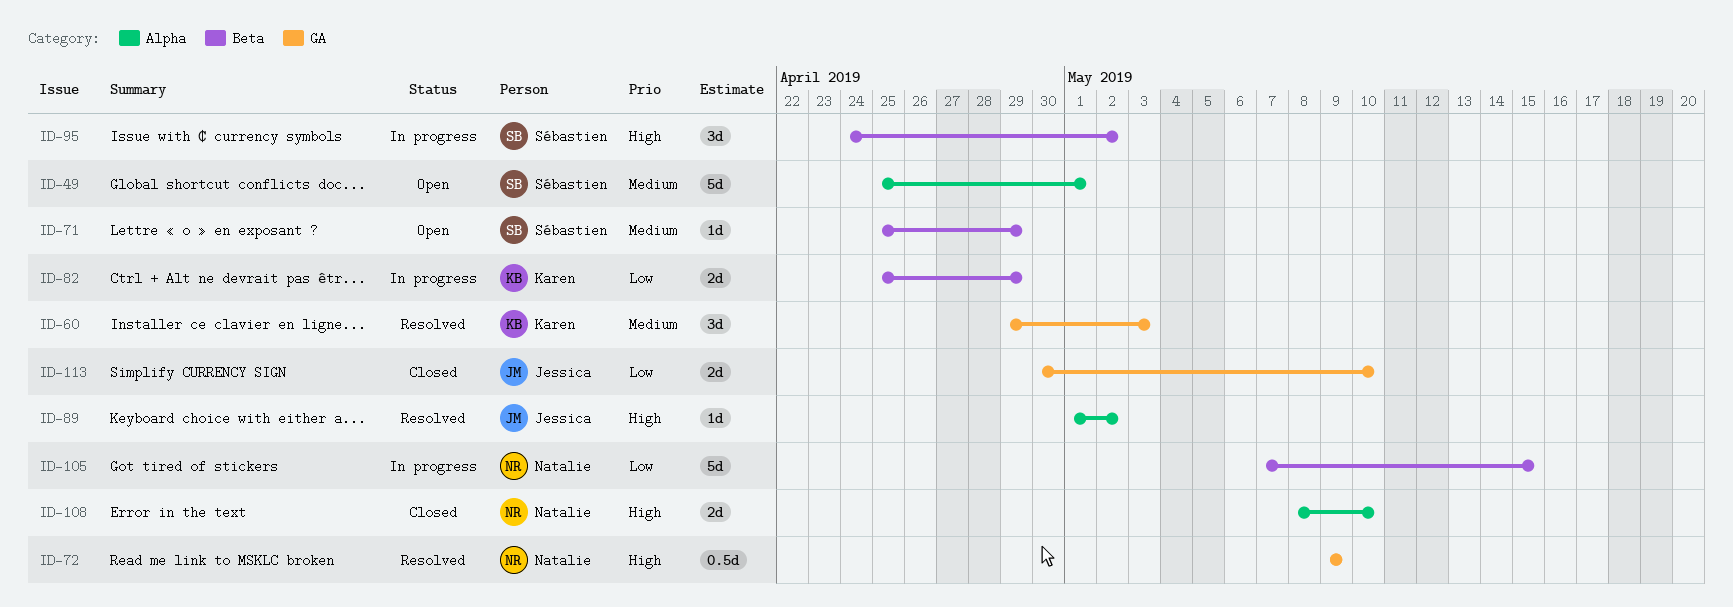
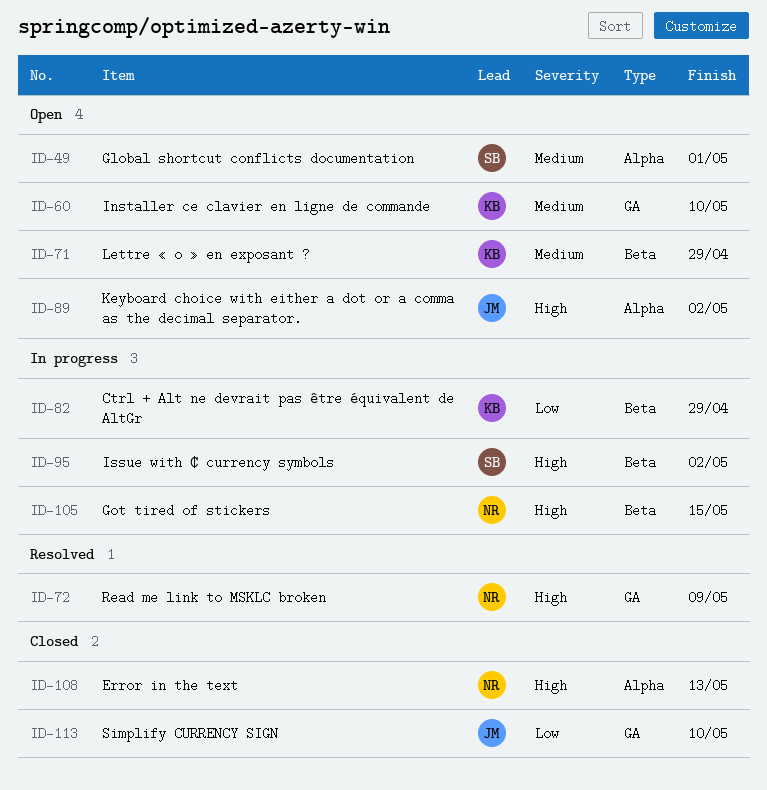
ID-60, status: Resolved -> Open
ID-60, due: May 3 -> May 10
ID-71, owner: Sébastien -> Karen
ID-89, status: Resolved -> Open
ID-105, priority: Low -> High
ID-108, due: May 10 -> May 13

